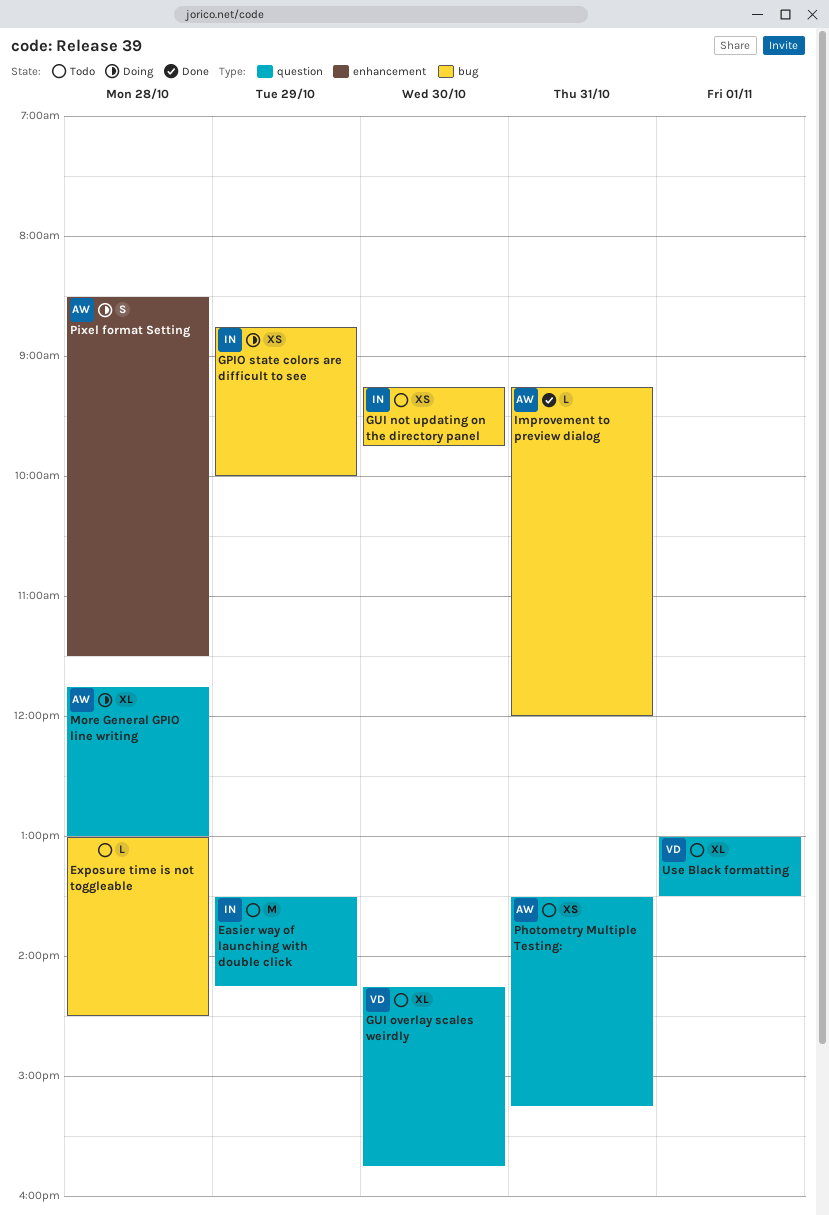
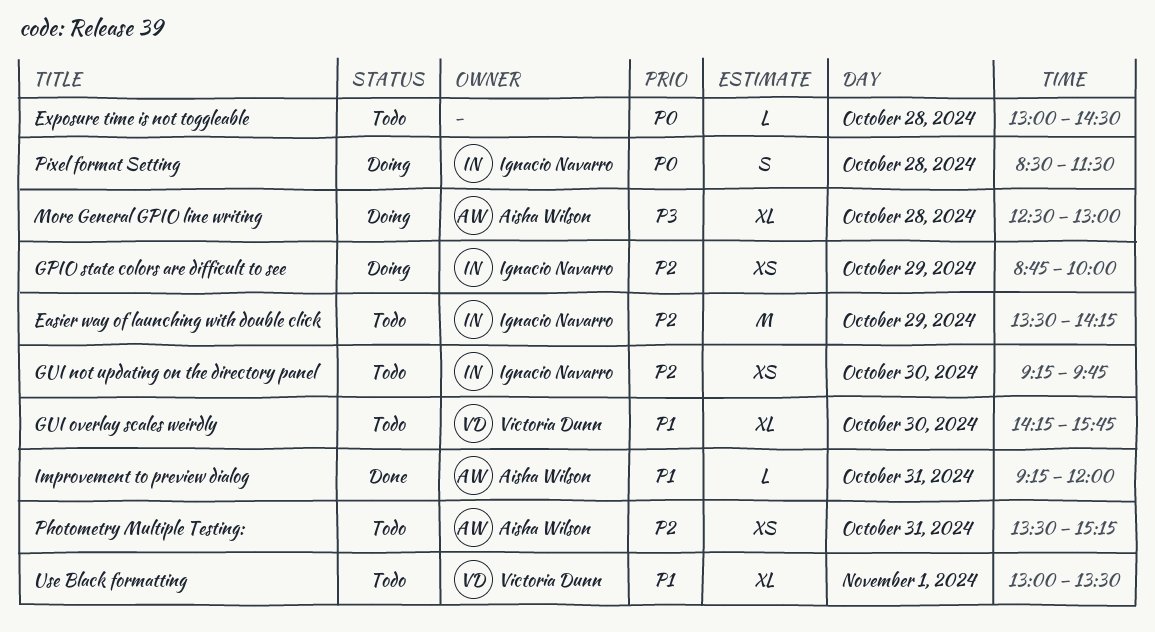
More General GPIO line writing, begins: 11:45 -> 12:30
Pixel format Setting, owner: Aisha Wilson -> Ignacio Navarro

